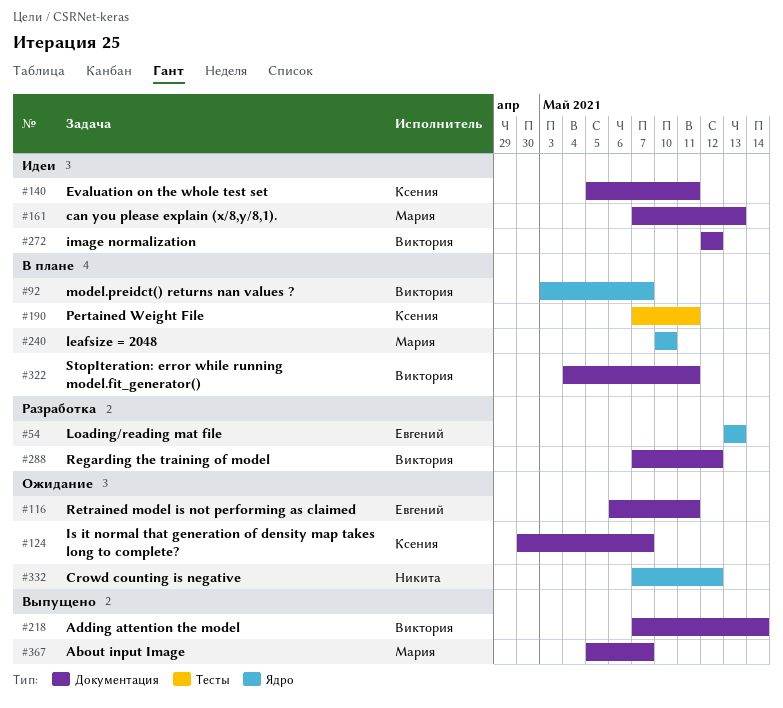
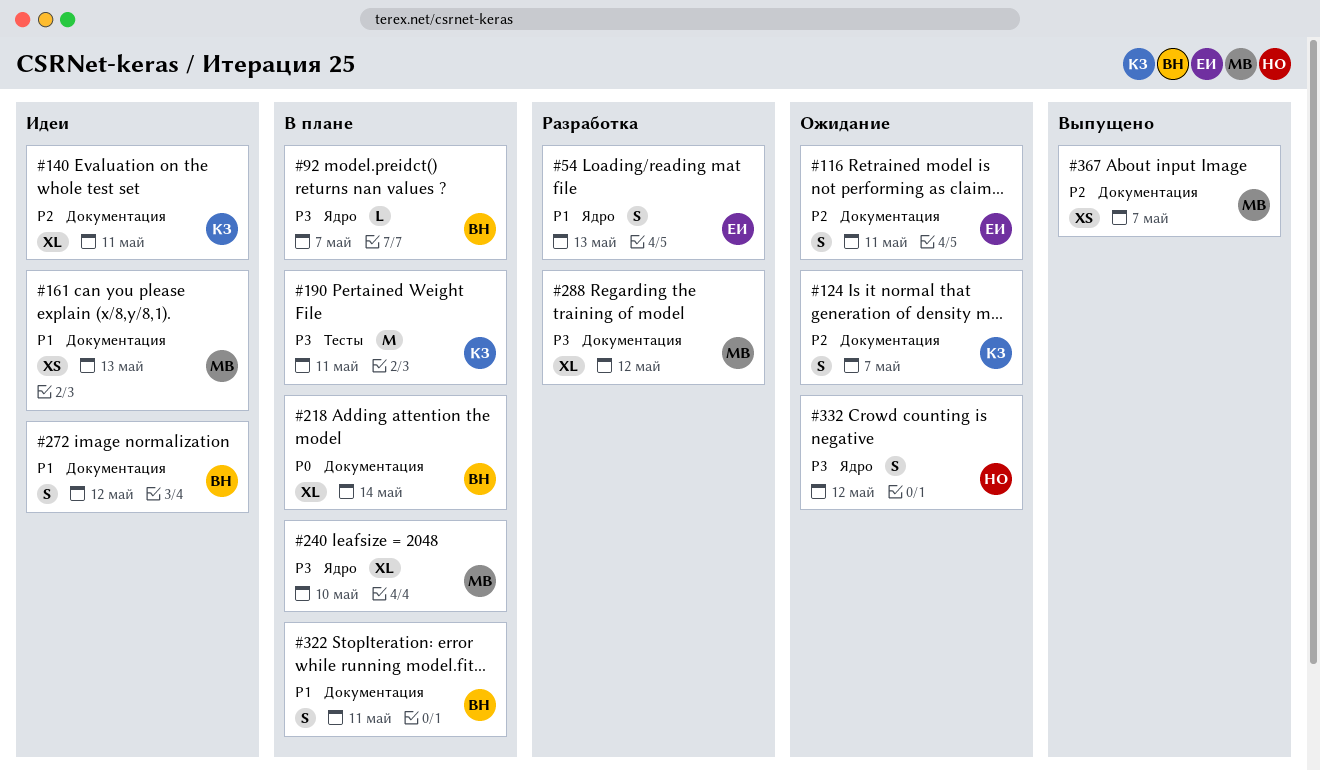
#218, status: Выпущено -> В плане
#288, owner: Виктория -> Мария

